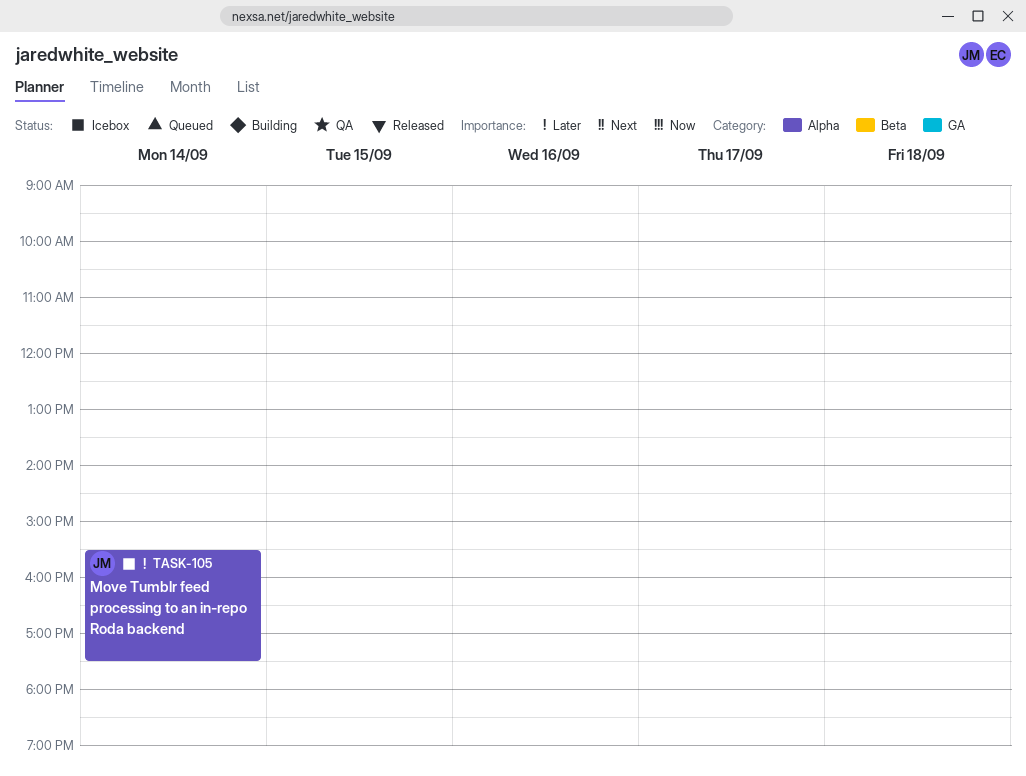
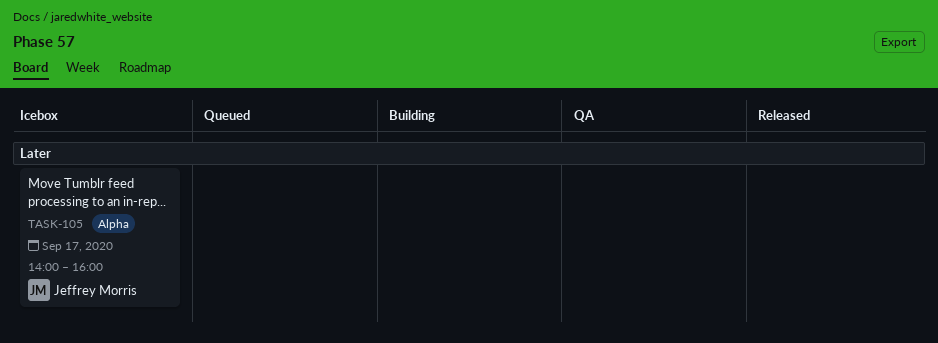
TASK-105, day: Sep 14 -> Sep 17
TASK-105, begins: 15:30 -> 14:00
TASK-105, ends: 17:30 -> 16:00

